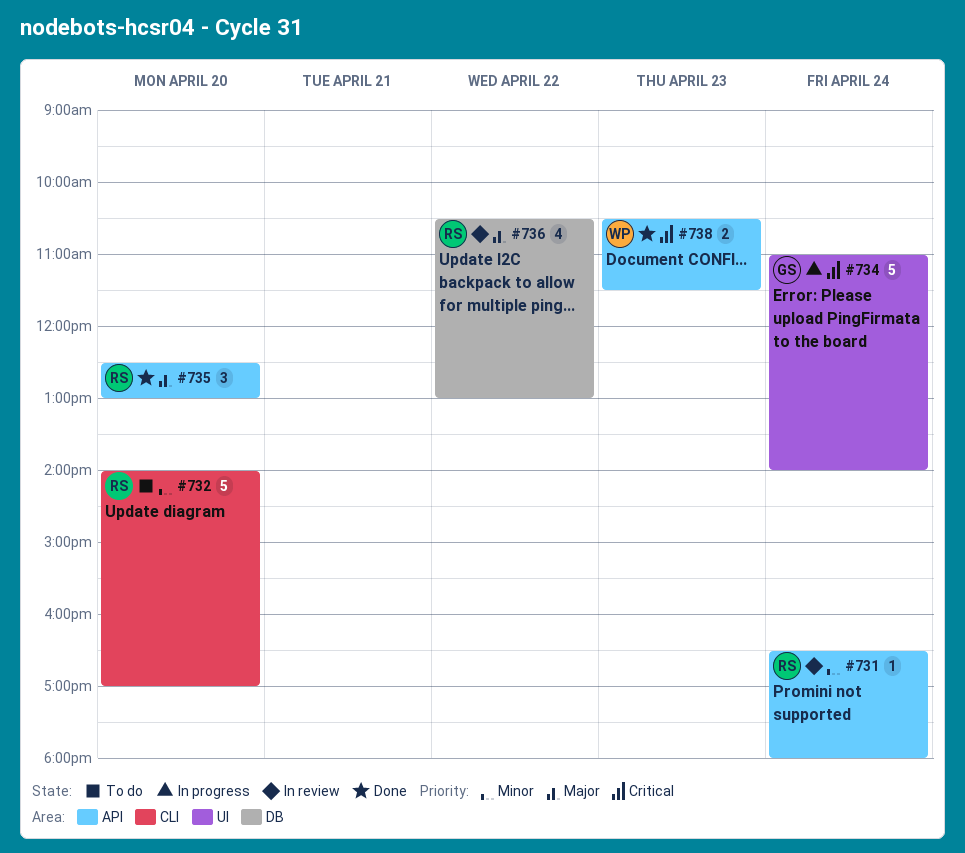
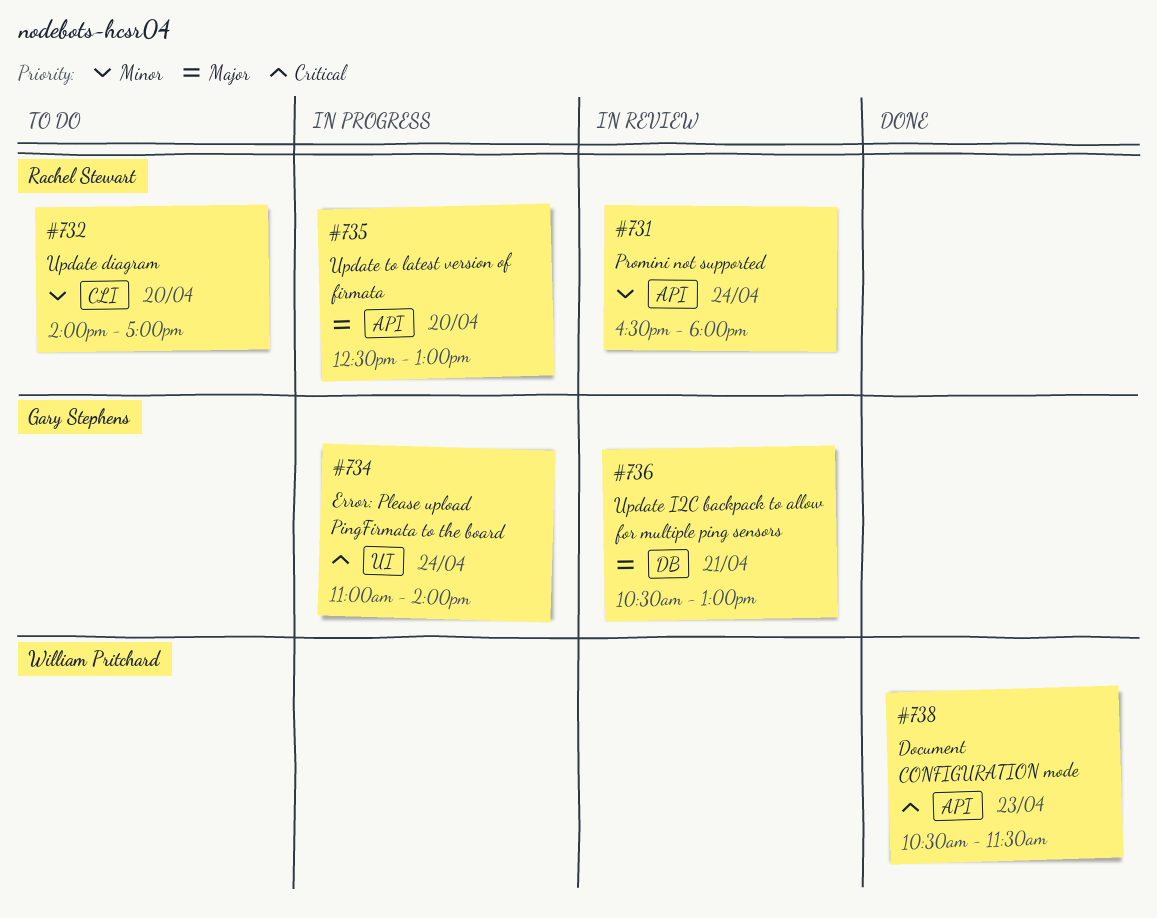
#735, status: Done -> In progress
#736, owner: Rachel Stewart -> Gary Stephens
#736, day: Apr 22 -> Apr 21

